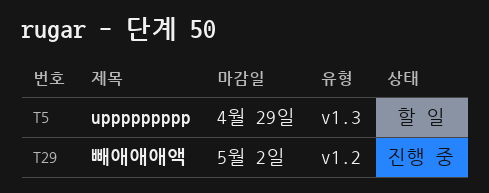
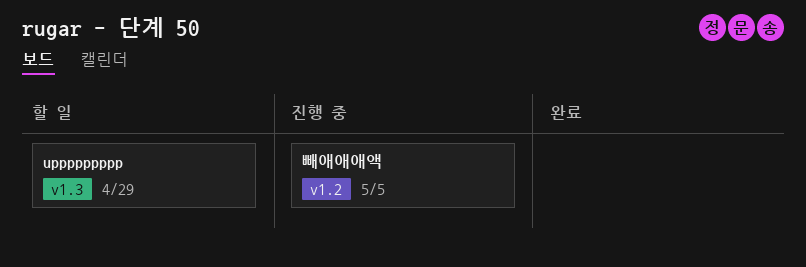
빼애애애액, due: May 2 -> May 5

